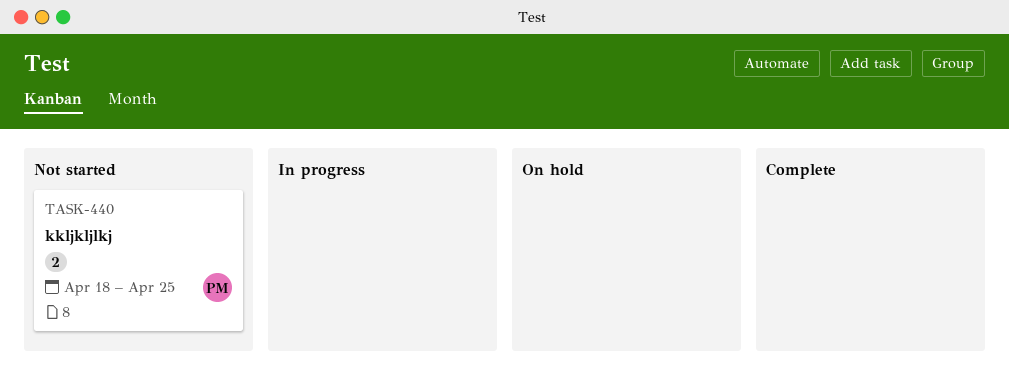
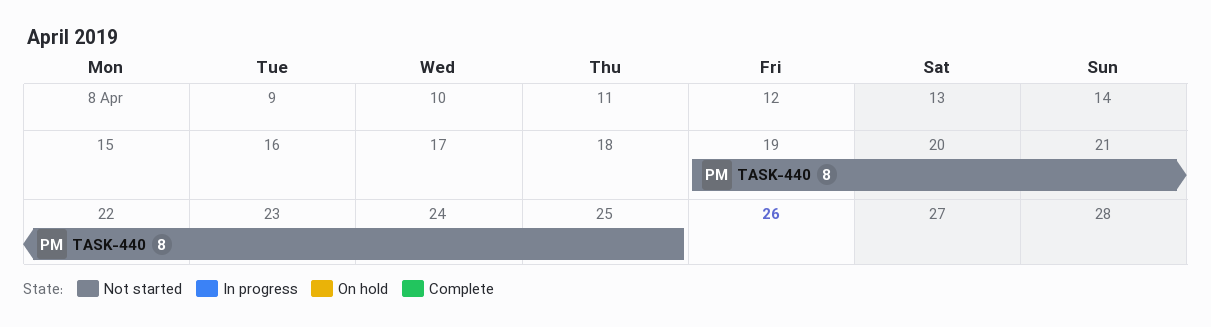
TASK-440, estimate: 2 -> 8
TASK-440, start: Apr 18 -> Apr 19

